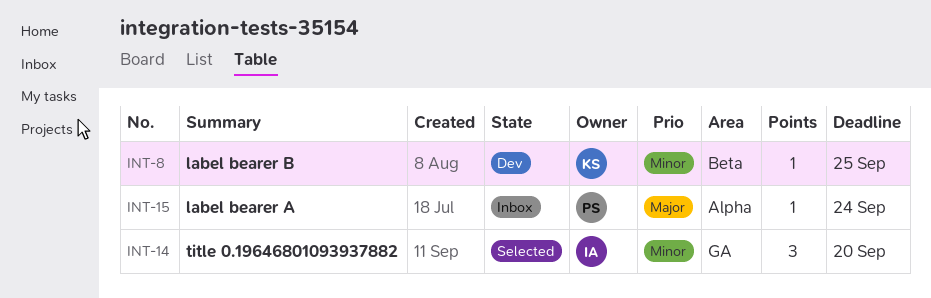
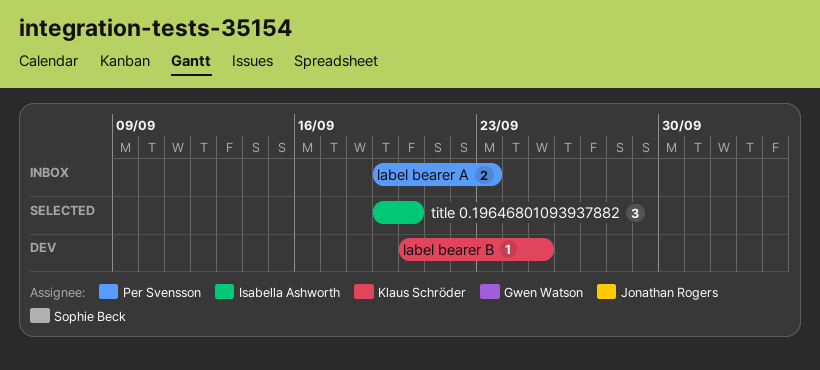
label bearer A, estimate: 1 -> 2
label bearer A, due: Sep 24 -> Sep 23

